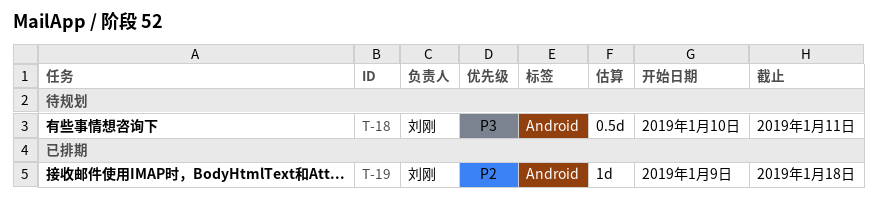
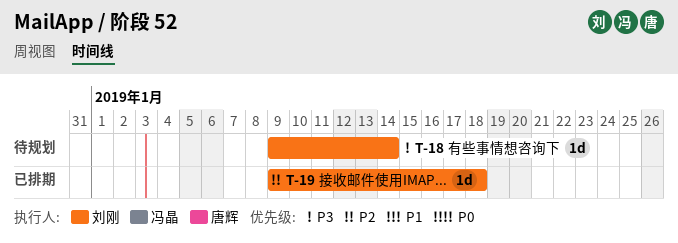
T-18, estimate: 0.5d -> 1d
T-18, start: Jan 10 -> Jan 9
T-18, due: Jan 11 -> Jan 14

